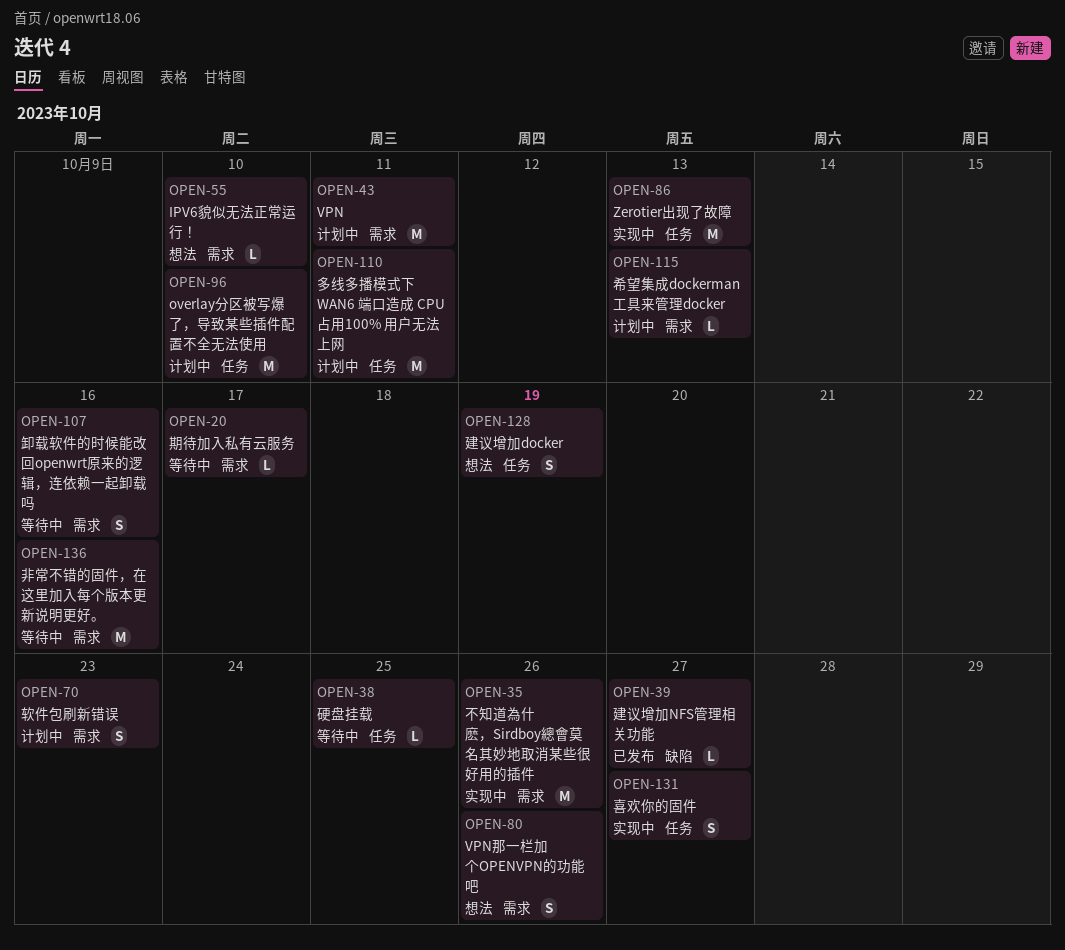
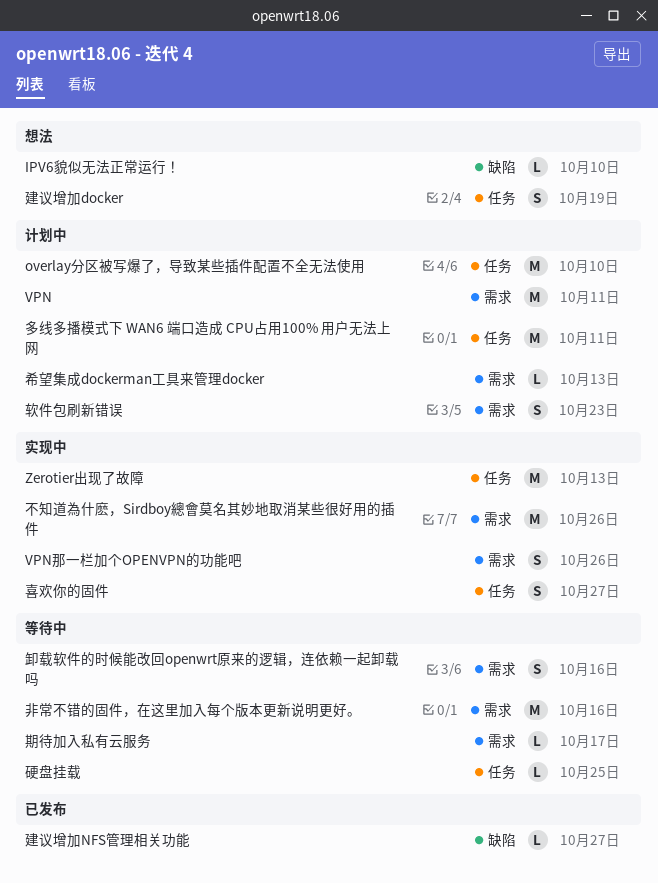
IPV6貌似无法正常运行！, label: 需求 -> 缺陷
VPN那一栏加个OPENVPN的功能吧, status: 想法 -> 实现中

